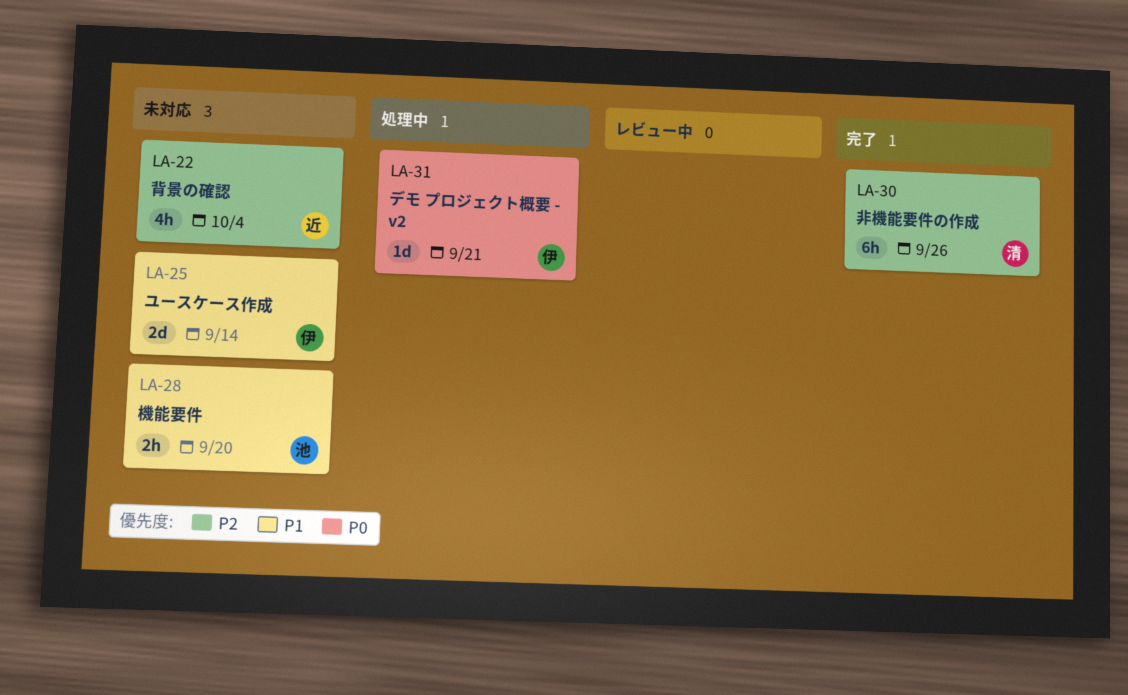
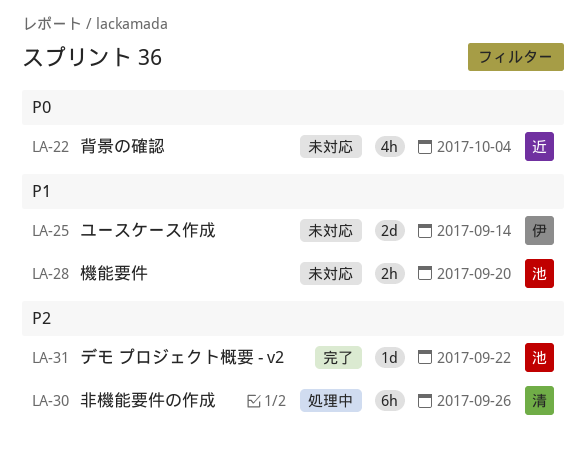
LA-22, priority: P2 -> P0
LA-30, status: 完了 -> 処理中
LA-31, status: 処理中 -> 完了
LA-31, owner: 伊 -> 池
LA-31, priority: P0 -> P2
LA-31, due: Sep 21 -> Sep 22

